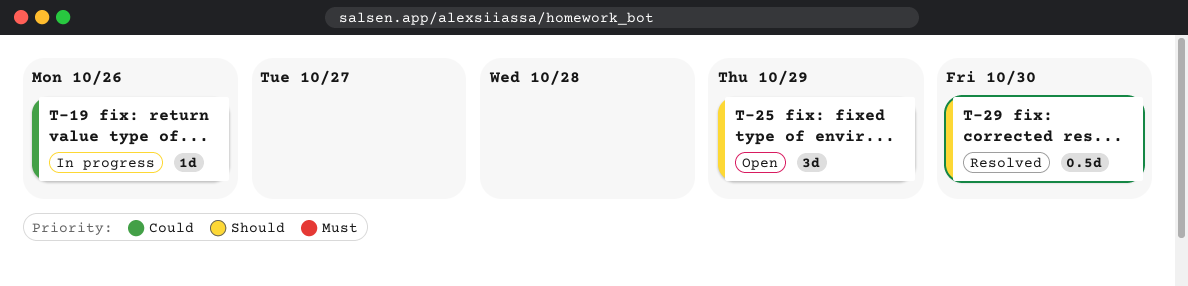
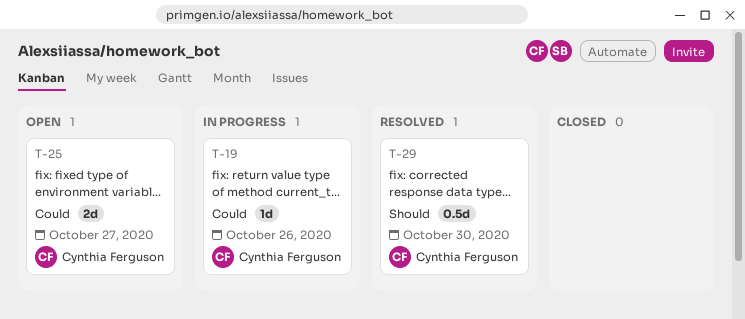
T-25, priority: Should -> Could
T-25, estimate: 3d -> 2d
T-25, due: Oct 29 -> Oct 27

